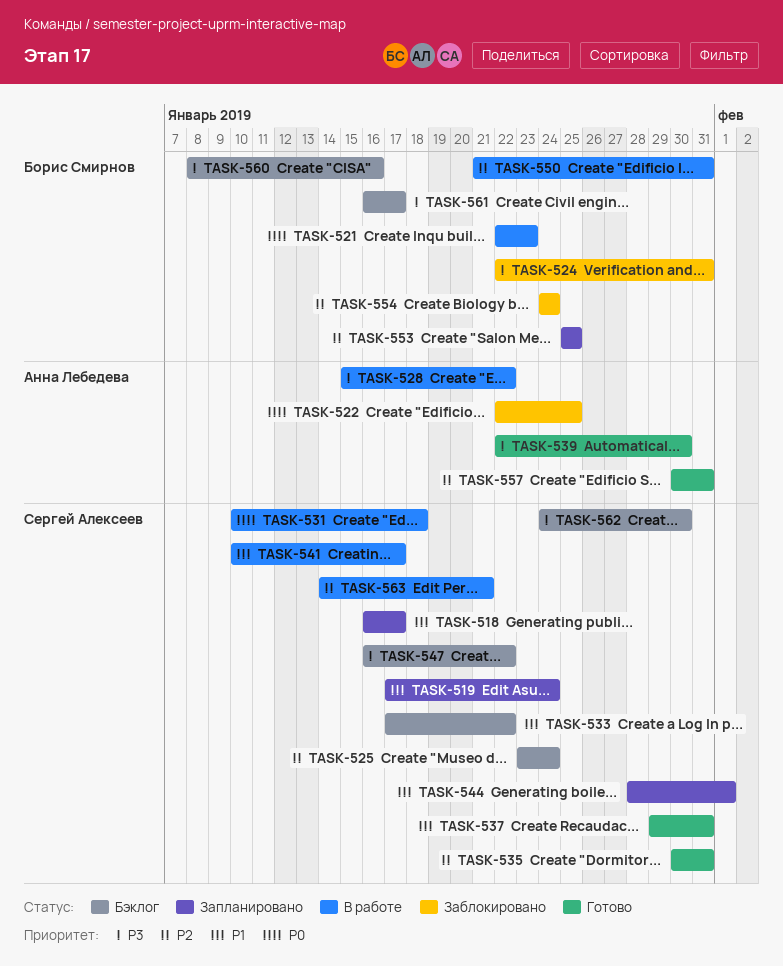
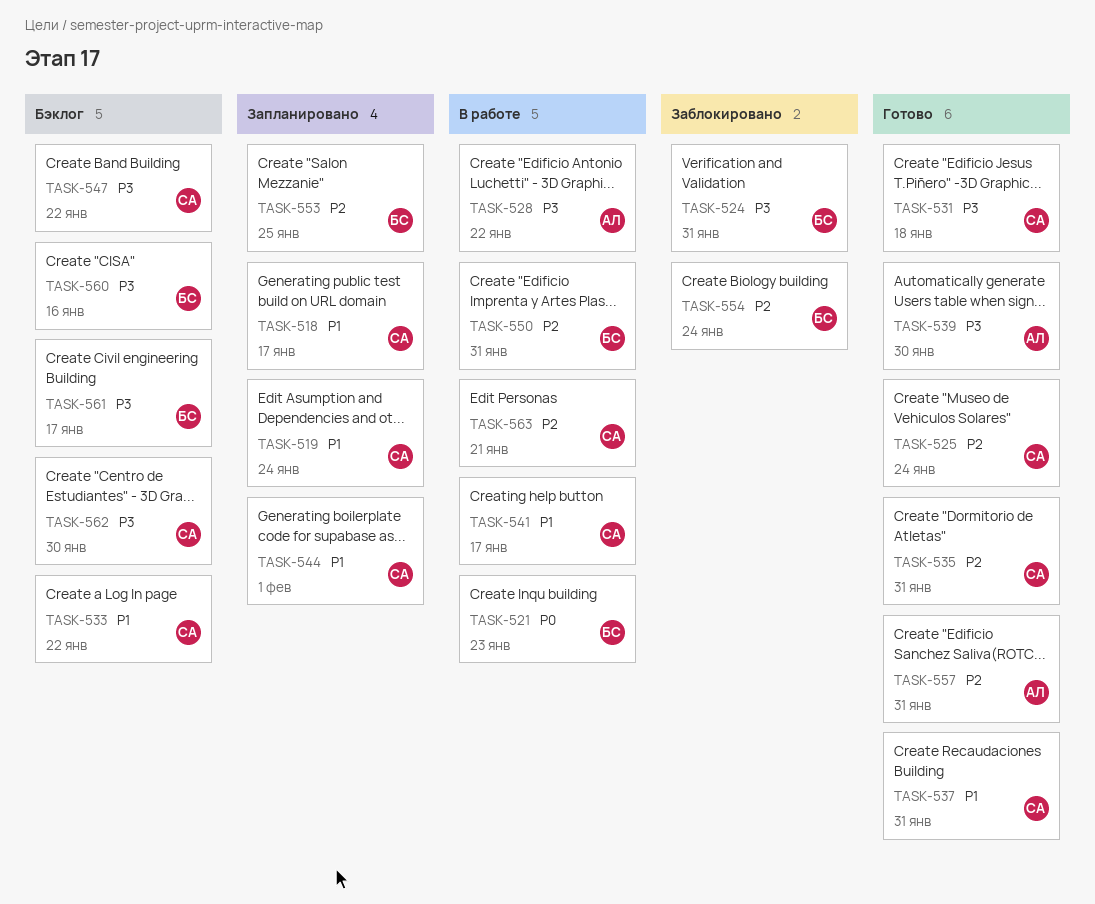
TASK-522: present -> none
TASK-525, status: Бэклог -> Готово
TASK-531, status: В работе -> Готово
TASK-531, priority: P0 -> P3

